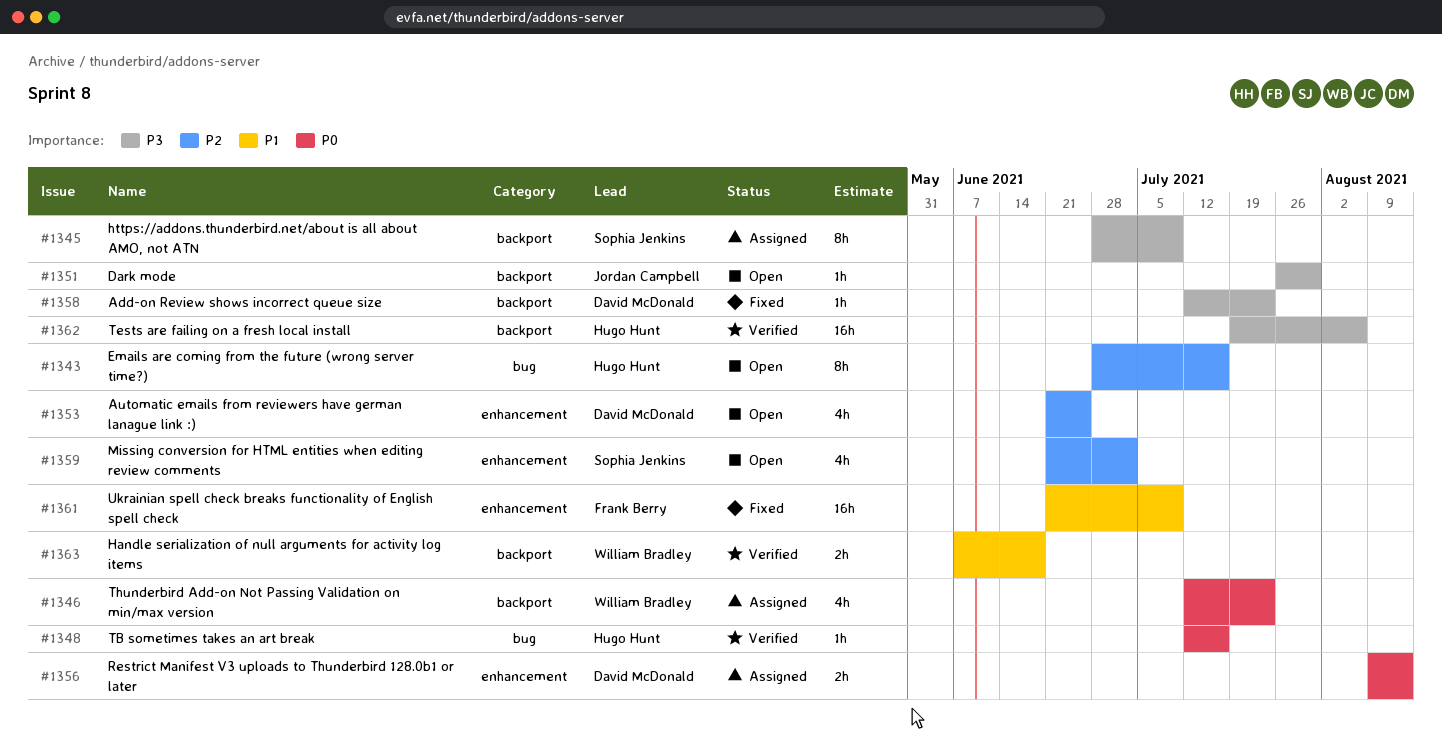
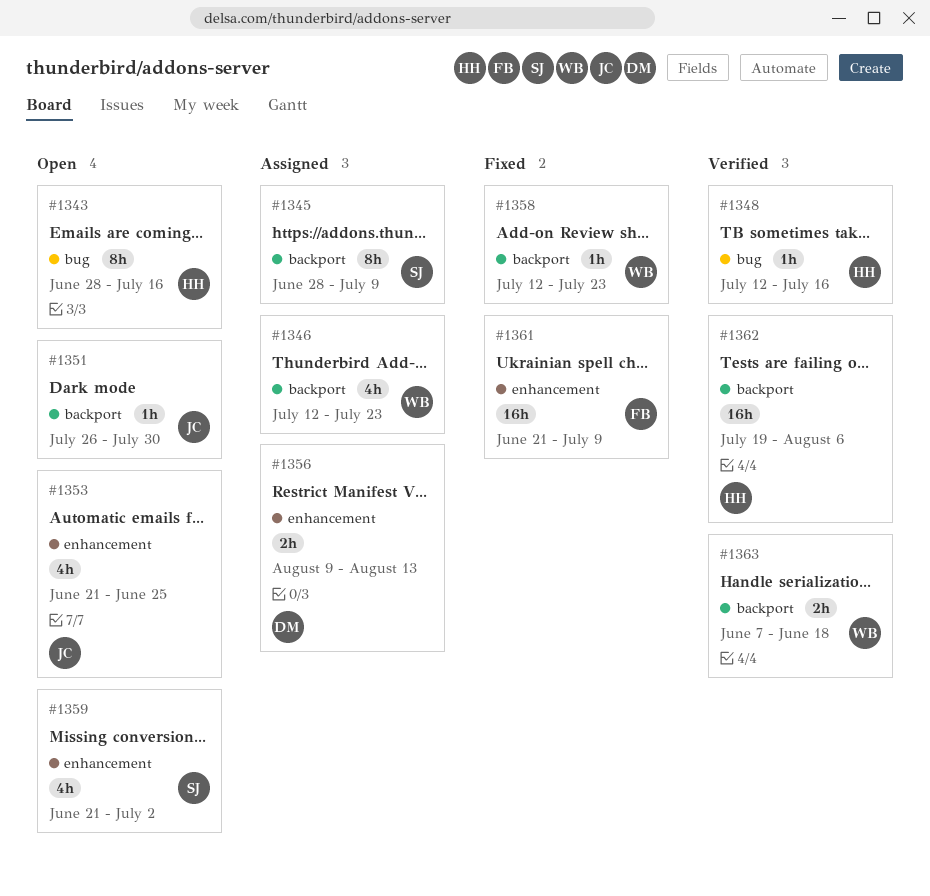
#1353, owner: David McDonald -> Jordan Campbell
#1358, owner: David McDonald -> William Bradley

